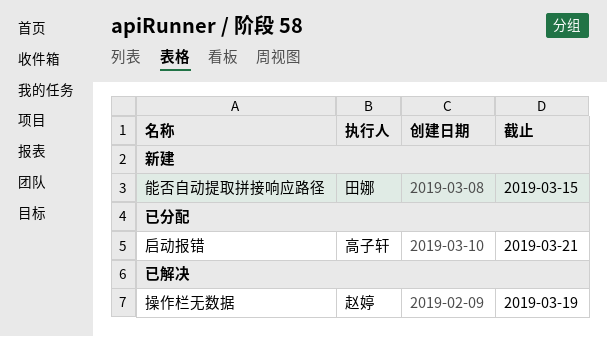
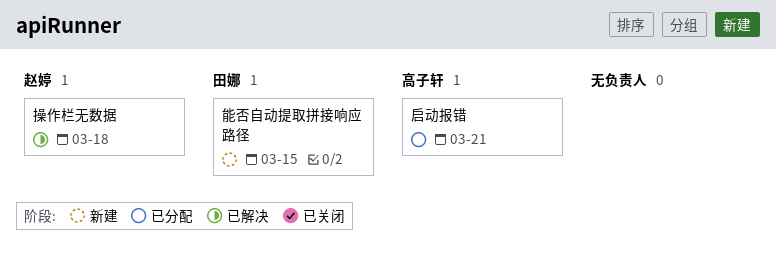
操作栏无数据, due: Mar 19 -> Mar 18

